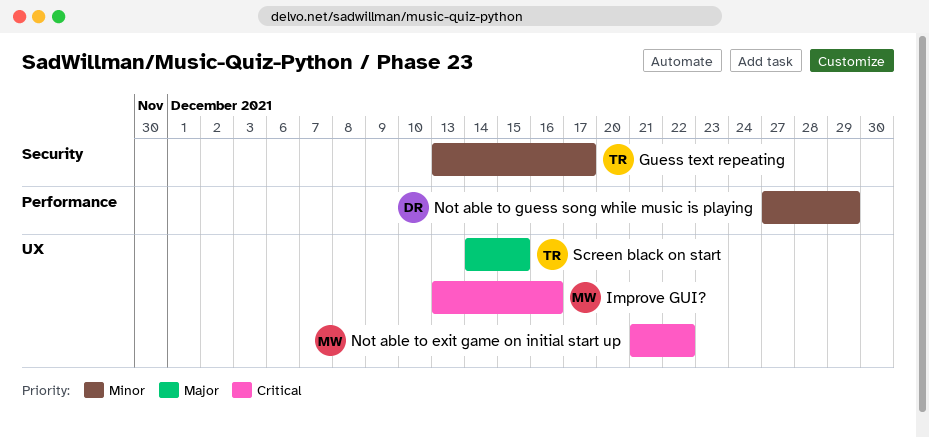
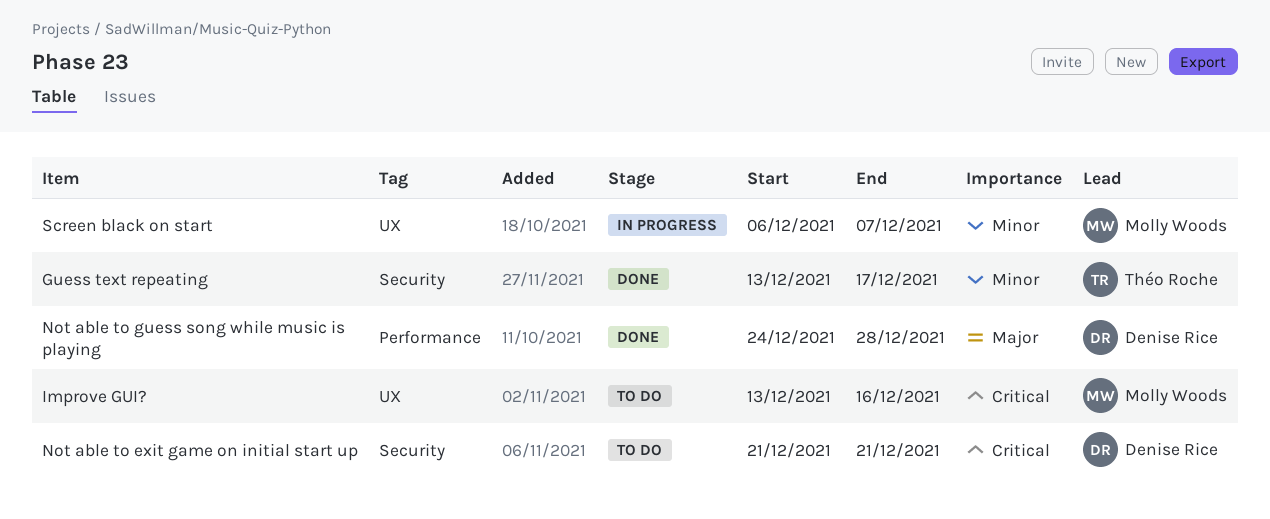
Not able to exit game on initial start up, owner: Molly Woods -> Denise Rice
Not able to exit game on initial start up, label: UX -> Security
Not able to exit game on initial start up, due: Dec 22 -> Dec 21
Not able to guess song while music is playing, priority: Minor -> Major
Not able to guess song while music is playing, start: Dec 27 -> Dec 24
Not able to guess song while music is playing, due: Dec 29 -> Dec 28
Screen black on start, owner: Théo Roche -> Molly Woods
Screen black on start, priority: Major -> Minor
Screen black on start, start: Dec 14 -> Dec 6
Screen black on start, due: Dec 15 -> Dec 7

